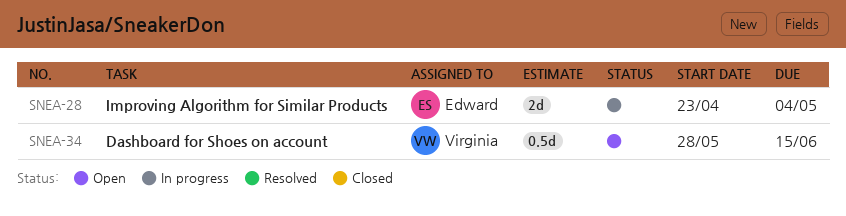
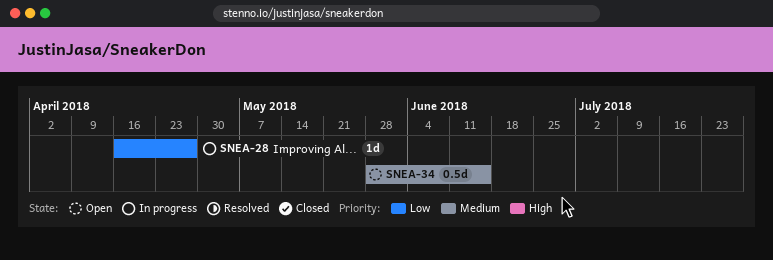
SNEA-28, estimate: 2d -> 1d
SNEA-28, start: Apr 23 -> Apr 16
SNEA-28, due: May 4 -> Apr 27

